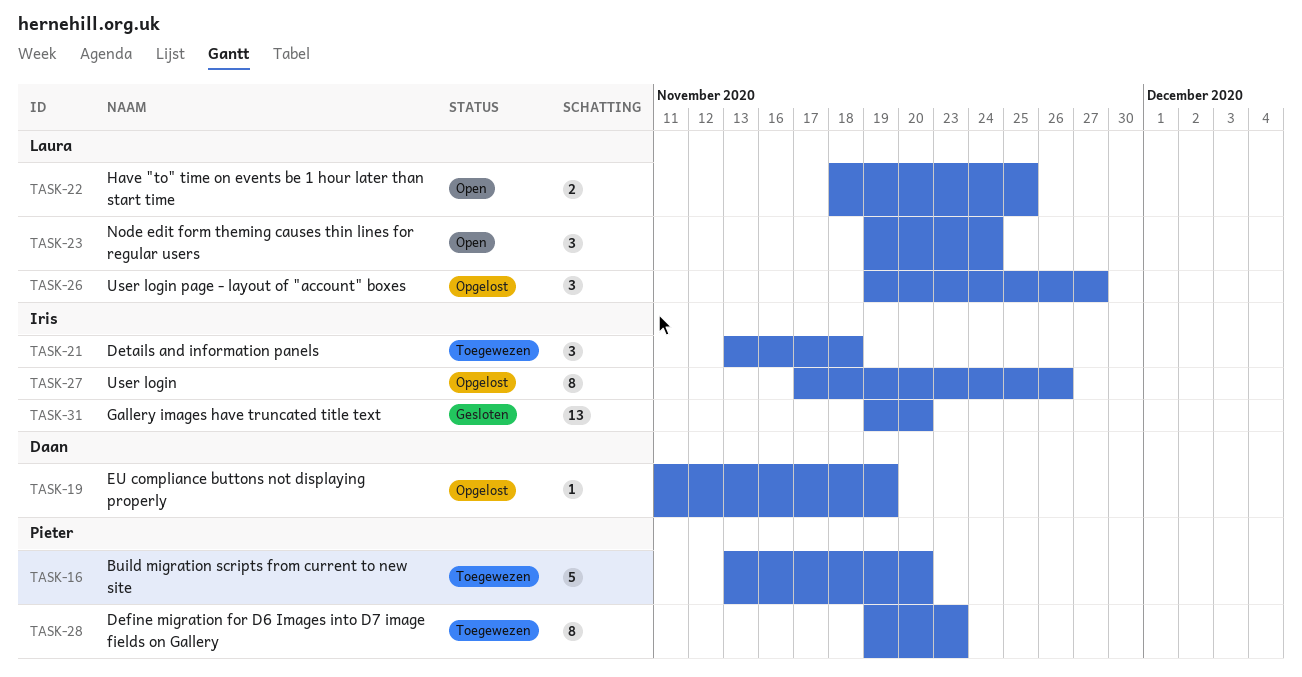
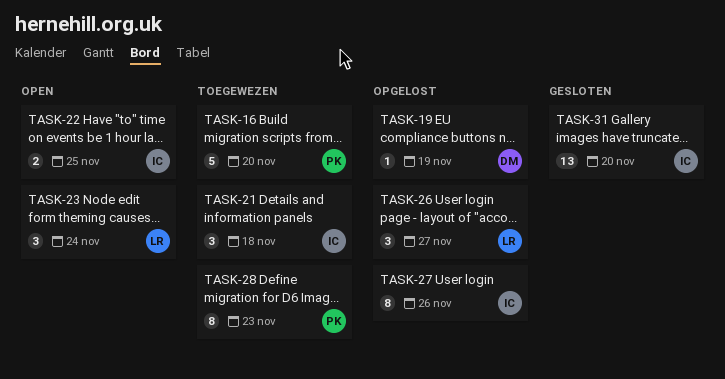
TASK-22, owner: Laura -> Iris

